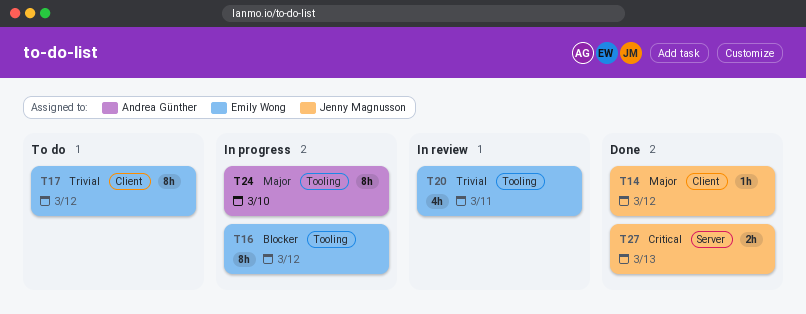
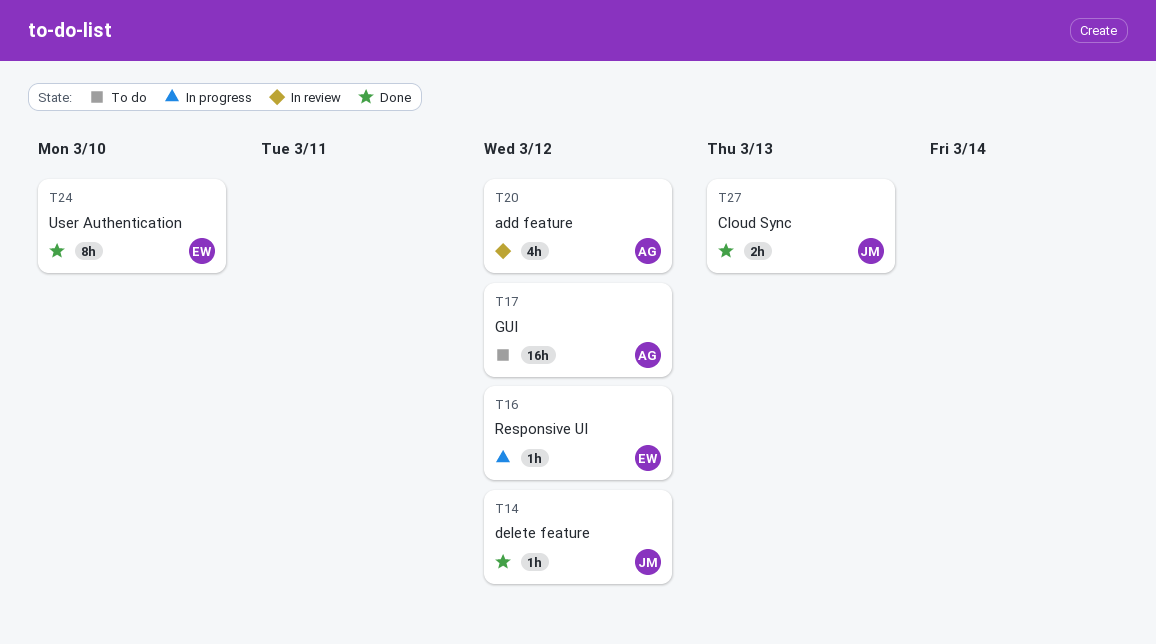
T16, estimate: 8h -> 1h
T17, owner: Emily Wong -> Andrea Günther
T17, estimate: 8h -> 16h
T20, owner: Emily Wong -> Andrea Günther
T20, due: Mar 11 -> Mar 12
T24, status: In progress -> Done
T24, owner: Andrea Günther -> Emily Wong

